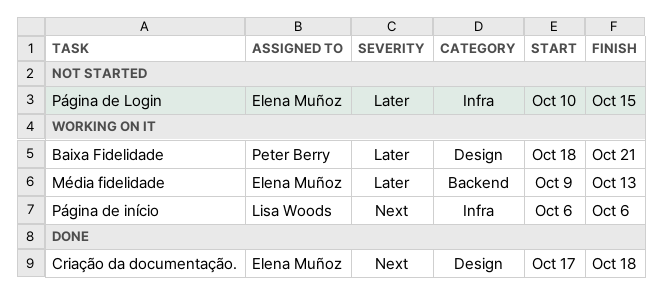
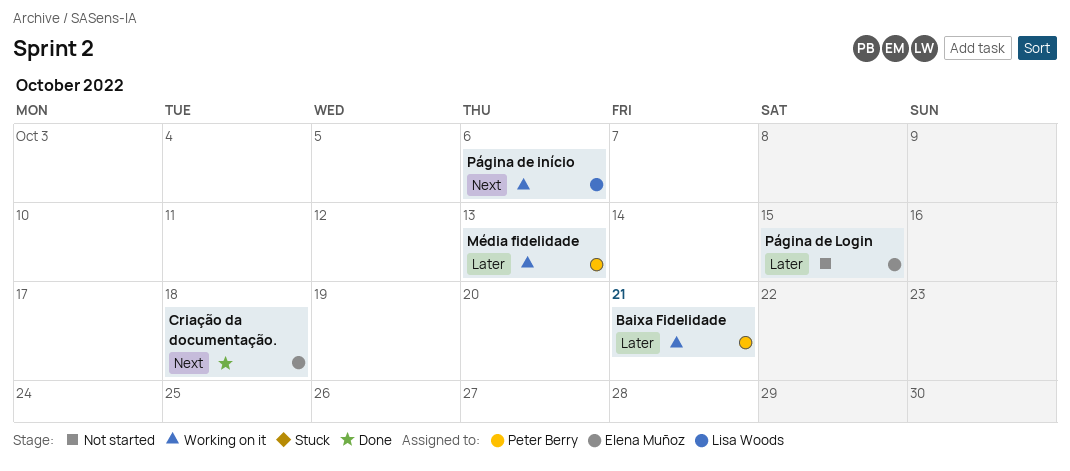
Média fidelidade, owner: Elena Muñoz -> Peter Berry

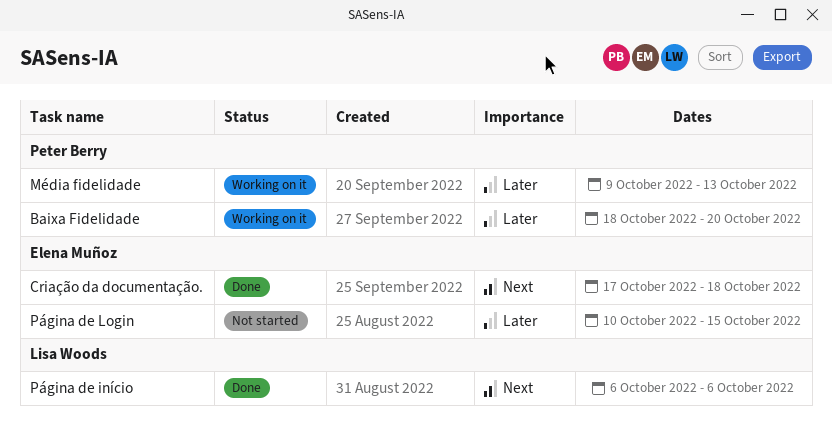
Baixa Fidelidade, due: Oct 21 -> Oct 20
Página de início, status: Working on it -> Done

